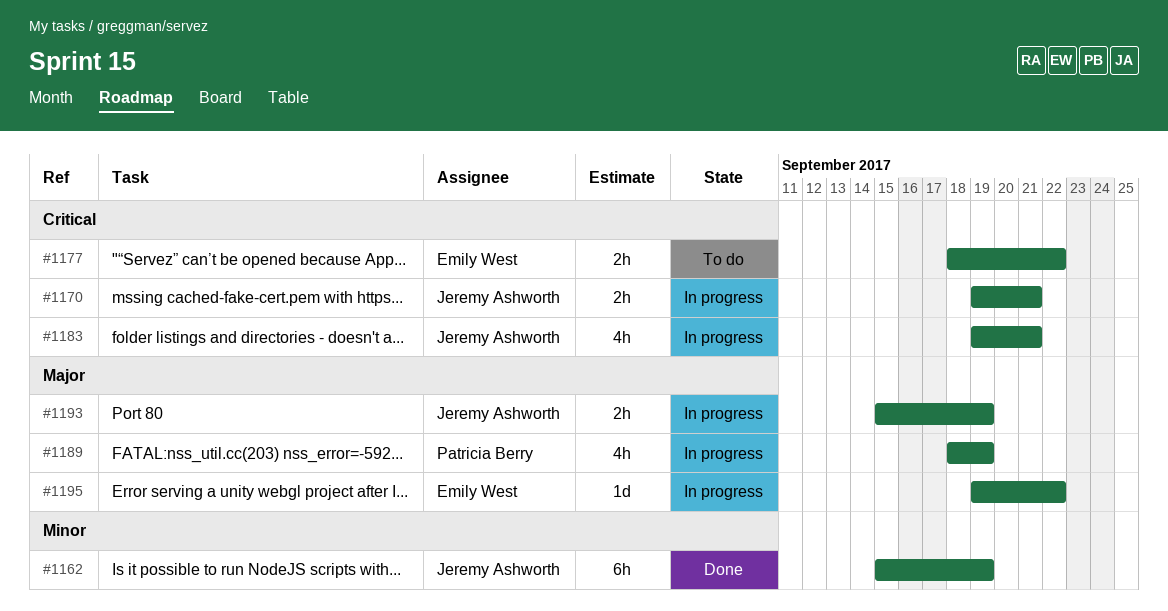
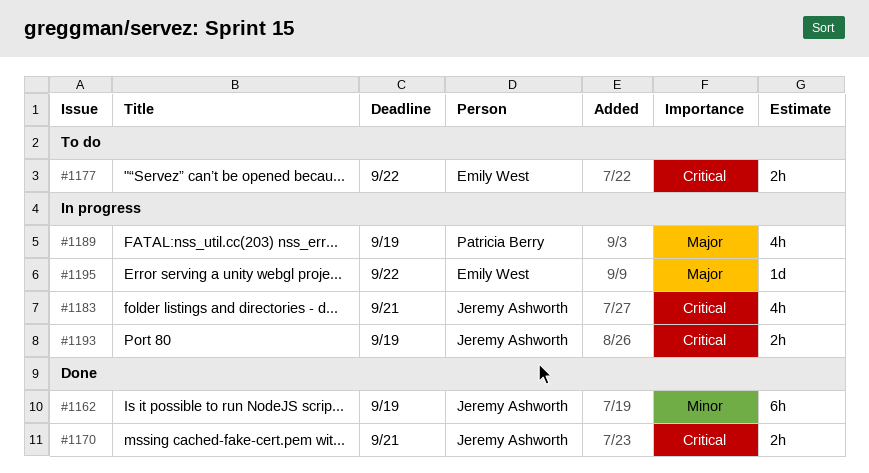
#1170, status: In progress -> Done
#1193, priority: Major -> Critical

